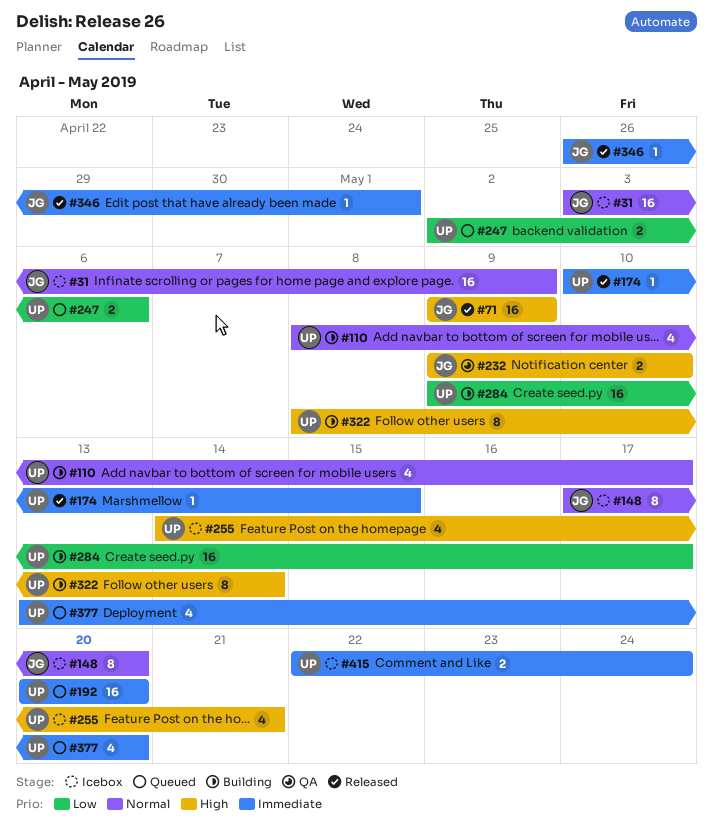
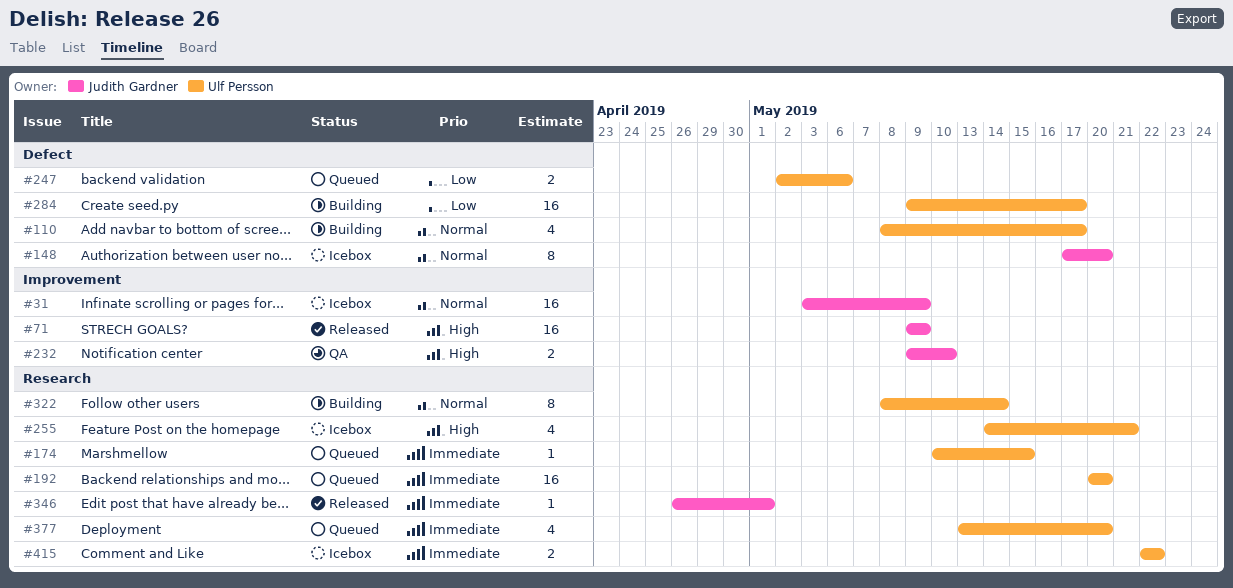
#174, status: Released -> Queued
#322, priority: High -> Normal
#415, due: May 24 -> May 22

